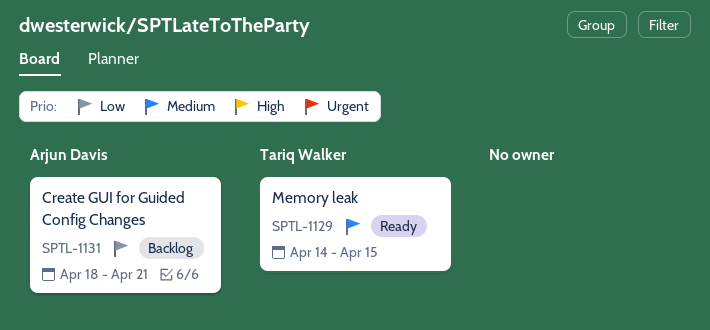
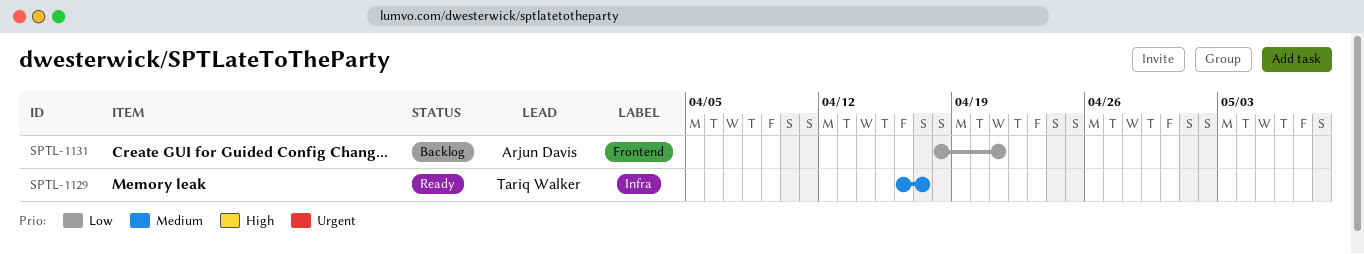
SPTL-1129, start: Apr 14 -> Apr 16
SPTL-1129, due: Apr 15 -> Apr 17

